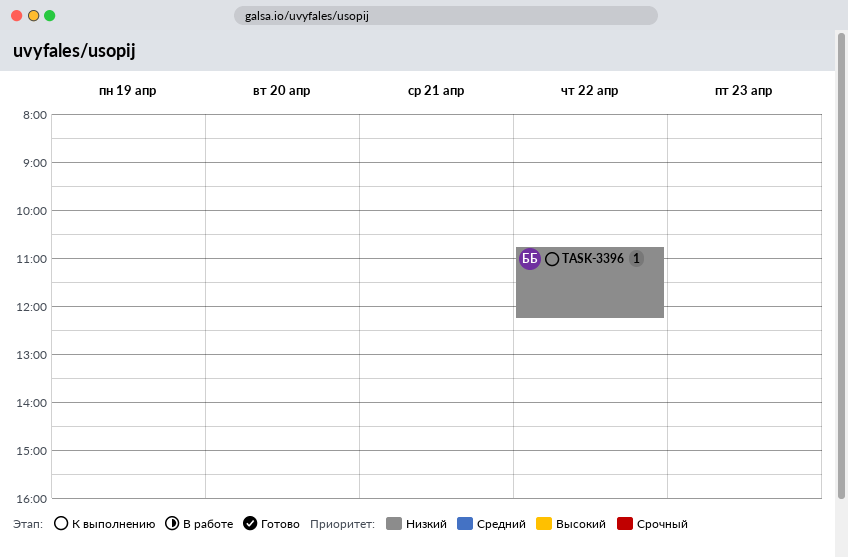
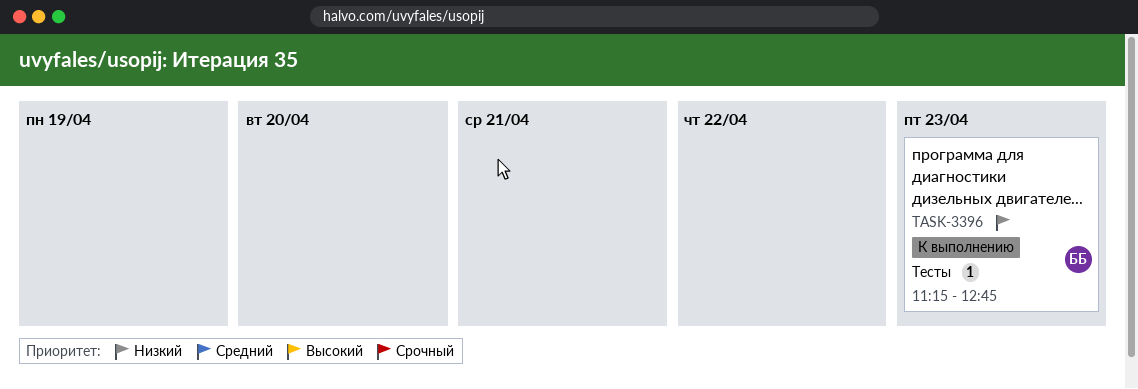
TASK-3396, day: Apr 22 -> Apr 23
TASK-3396, begins: 10:45 -> 11:15
TASK-3396, ends: 12:15 -> 12:45

